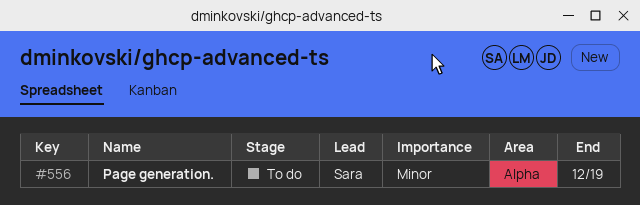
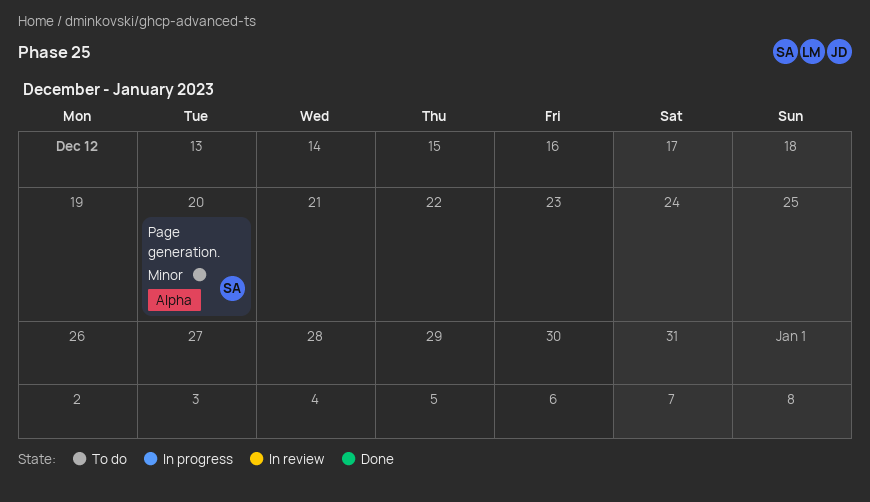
Page generation., due: Dec 19 -> Dec 20

